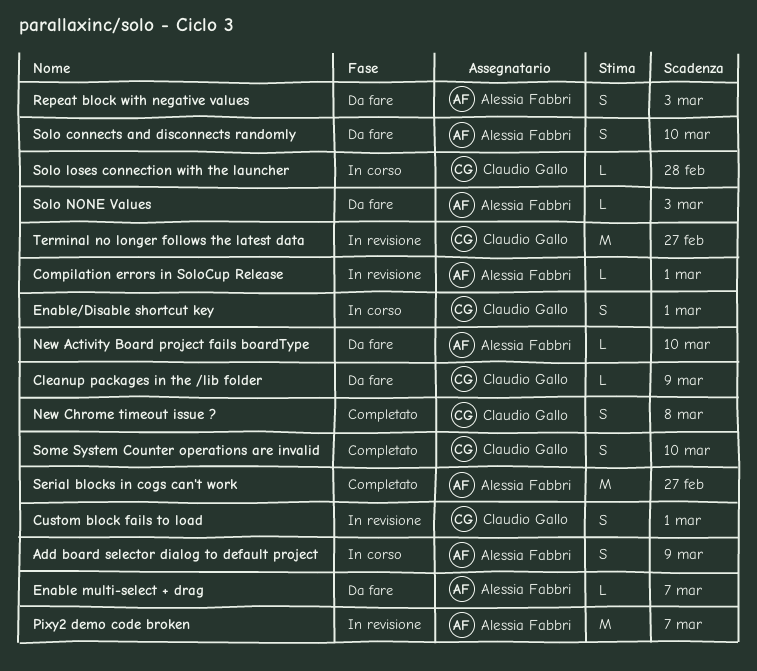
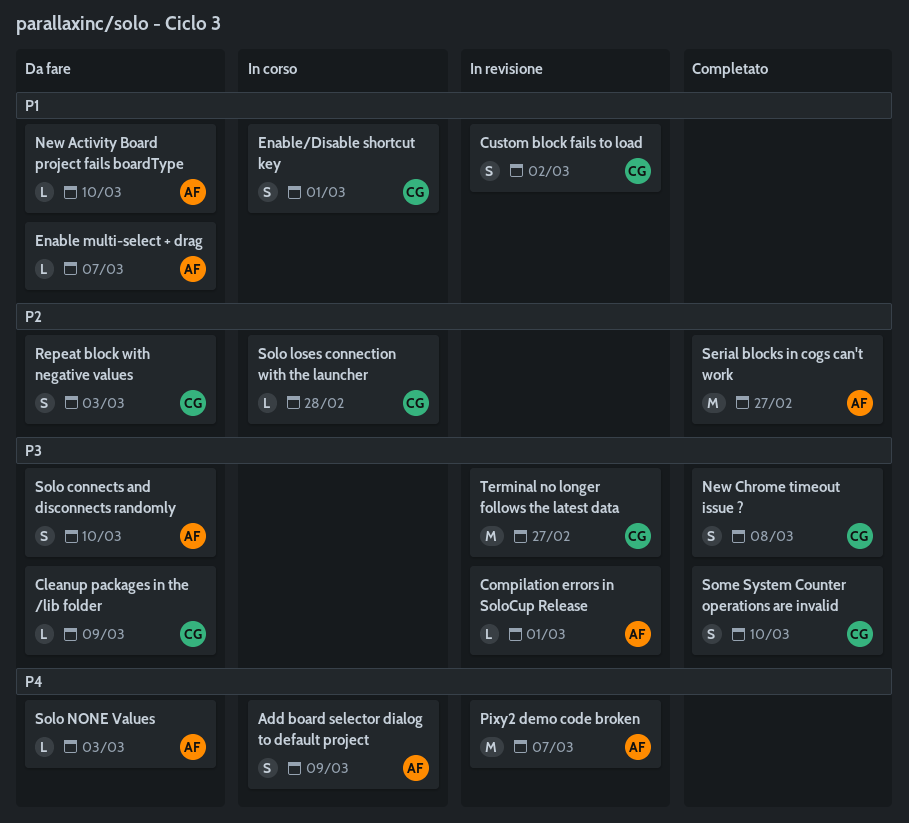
Custom block fails to load, due: Mar 1 -> Mar 2
Repeat block with negative values, owner: Alessia Fabbri -> Claudio Gallo

